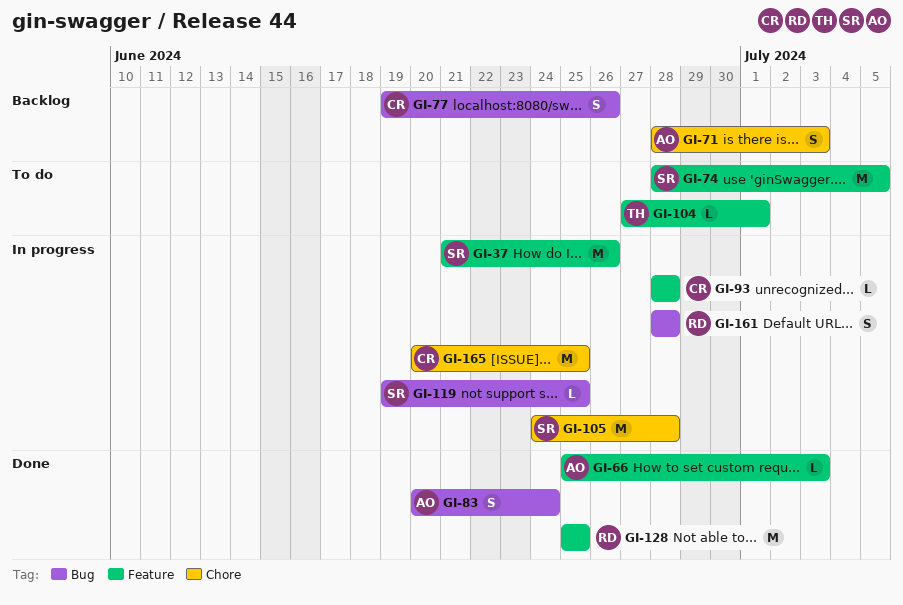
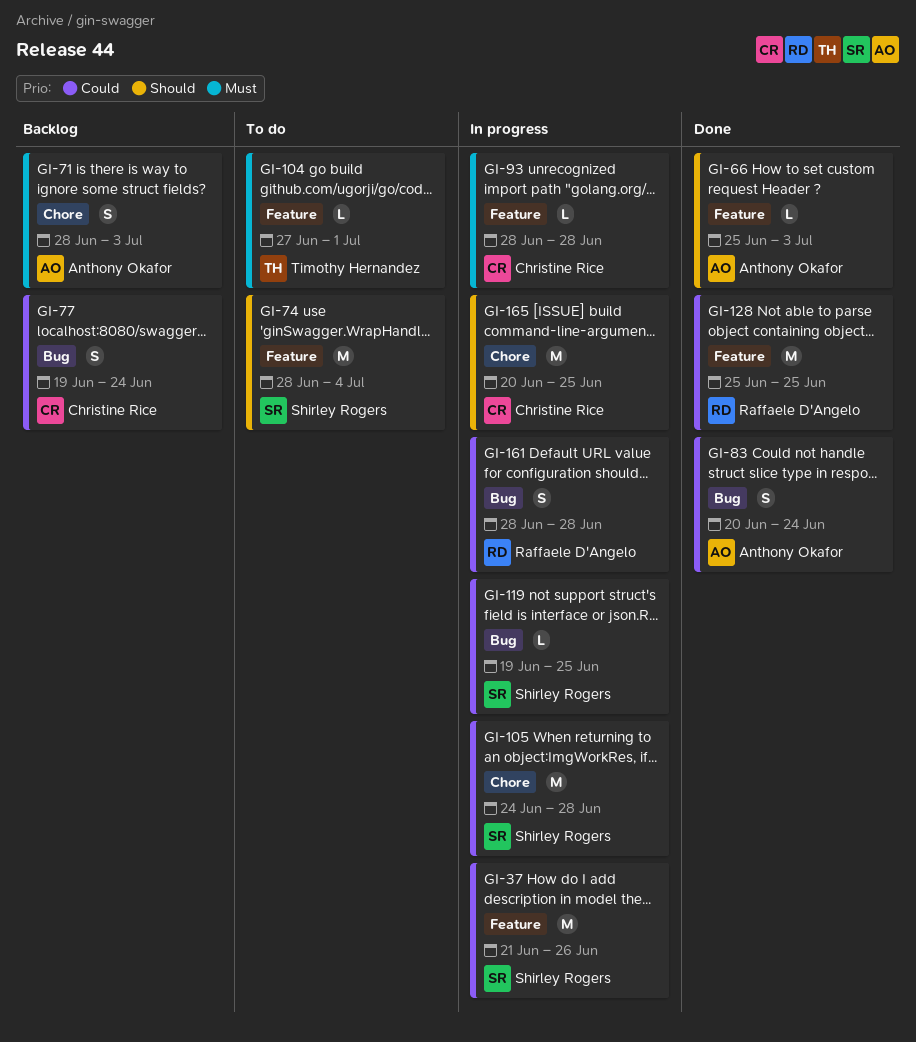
GI-74, due: Jul 5 -> Jul 4
GI-77, due: Jun 26 -> Jun 24

